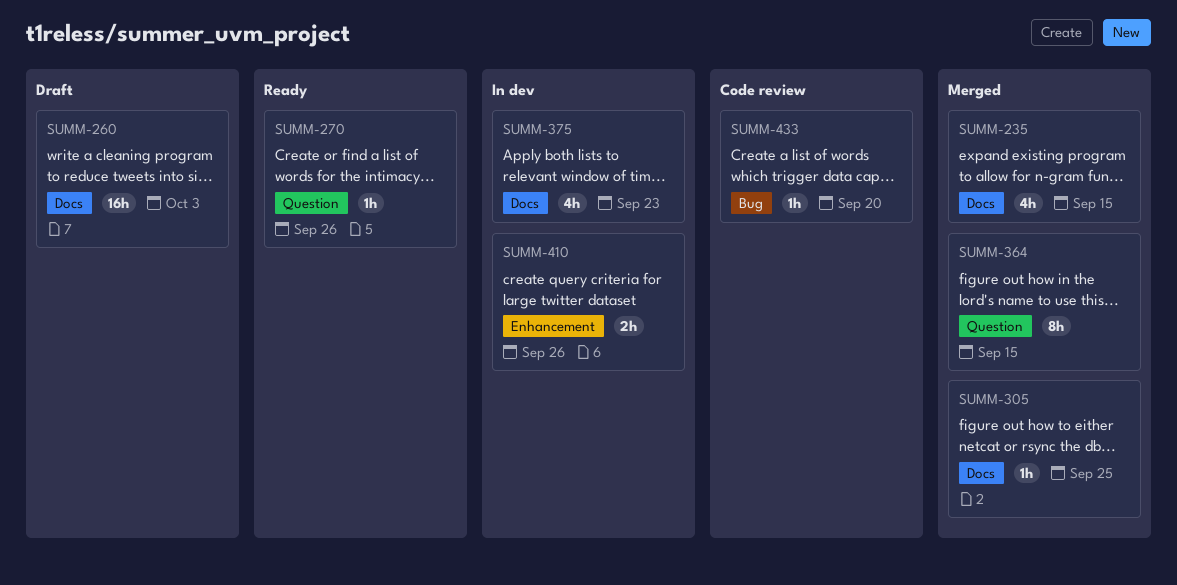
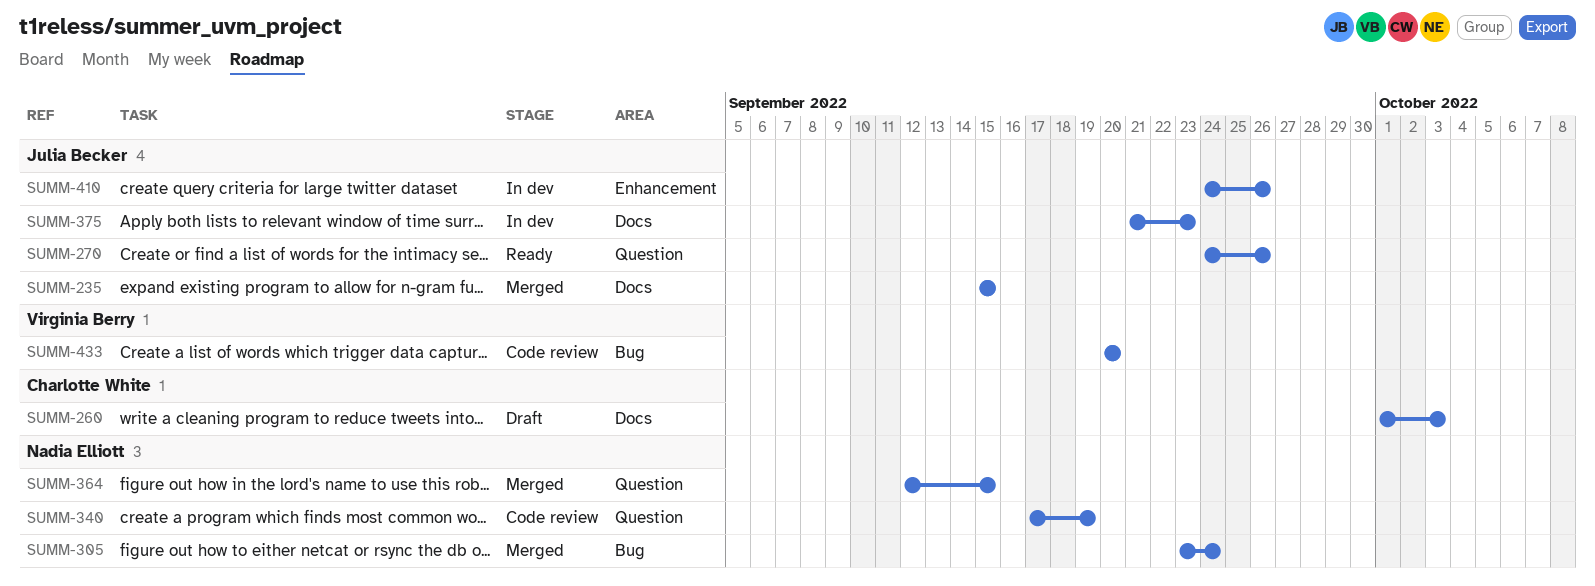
SUMM-305, label: Docs -> Bug
SUMM-305, due: Sep 25 -> Sep 24
SUMM-340: none -> present

